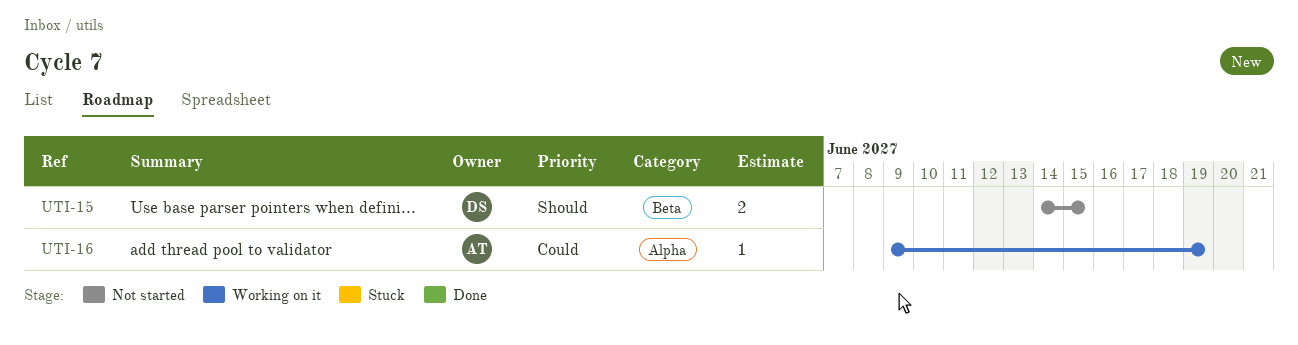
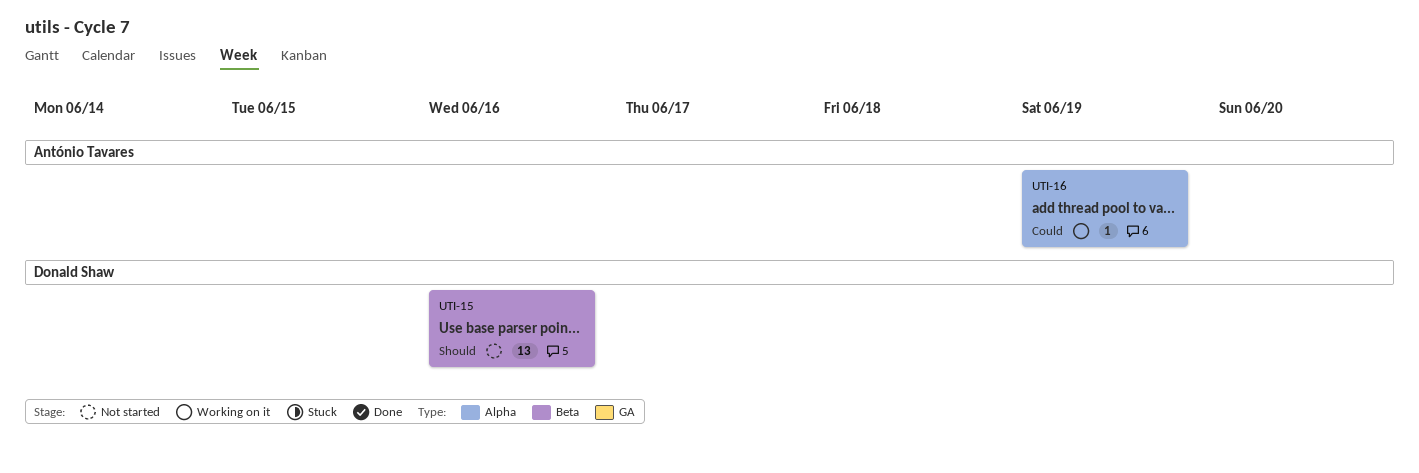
UTI-15, estimate: 2 -> 13
UTI-15, due: Jun 15 -> Jun 16

